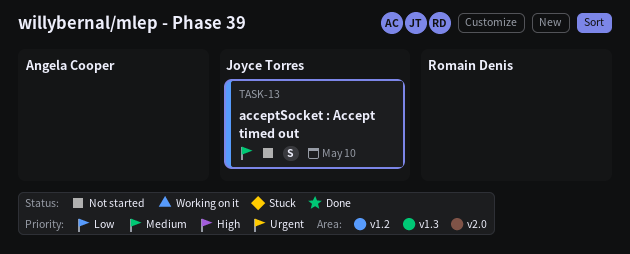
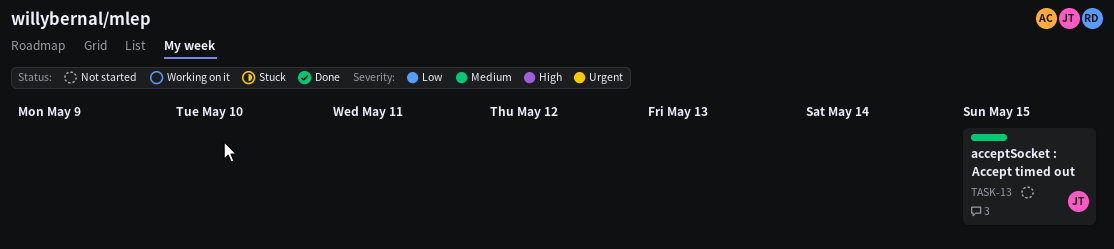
TASK-13, due: May 10 -> May 15

